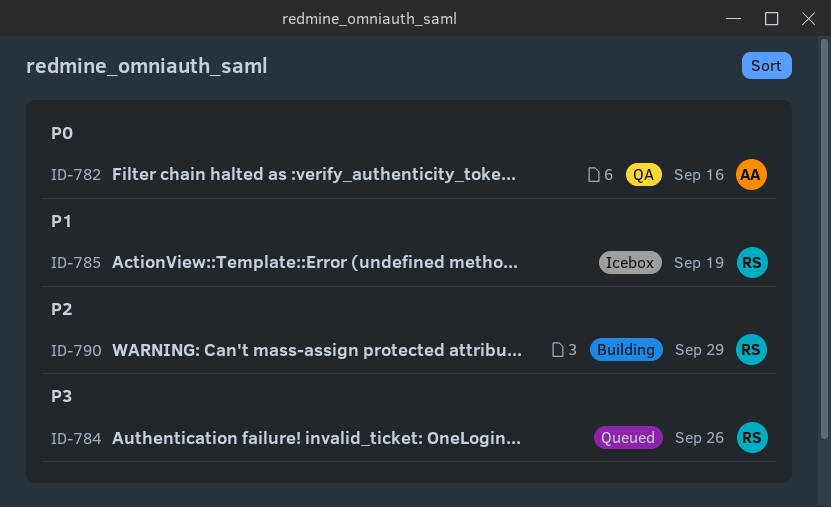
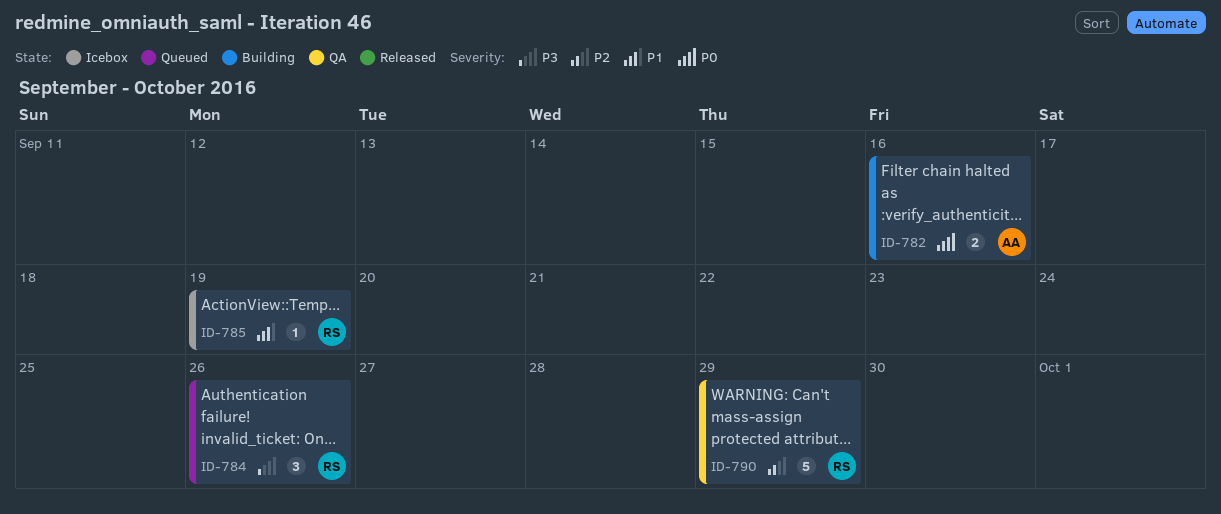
ID-782, status: QA -> Building
ID-790, status: Building -> QA

